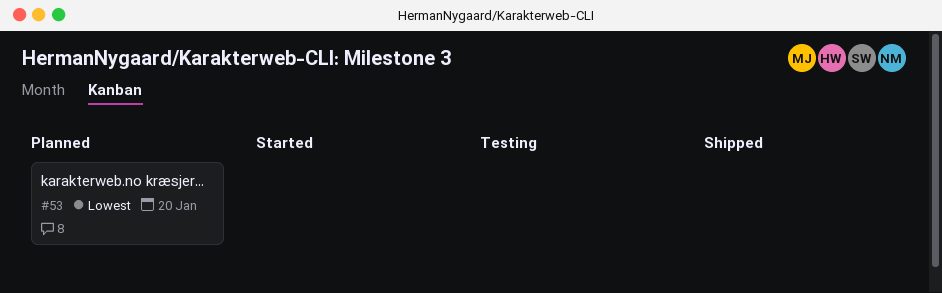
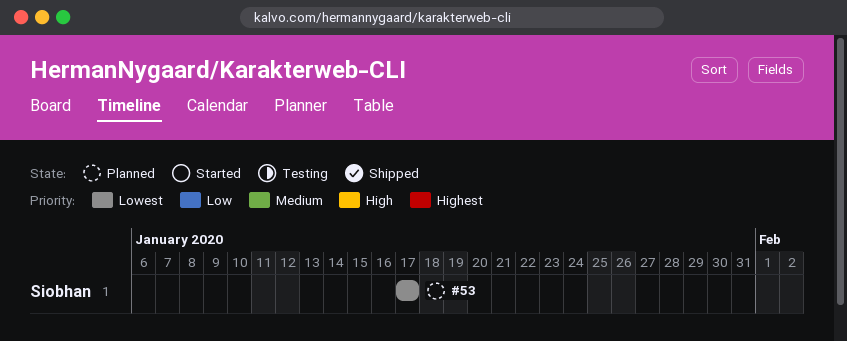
#53, due: Jan 20 -> Jan 17

